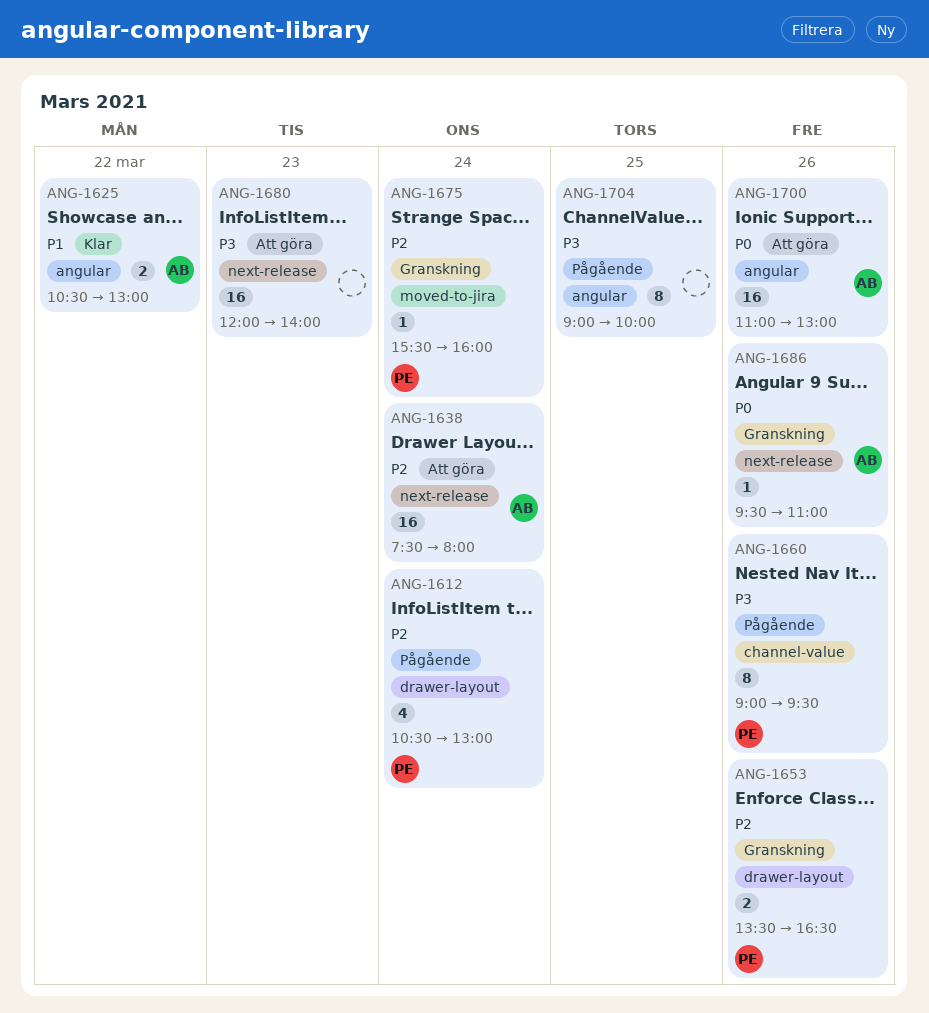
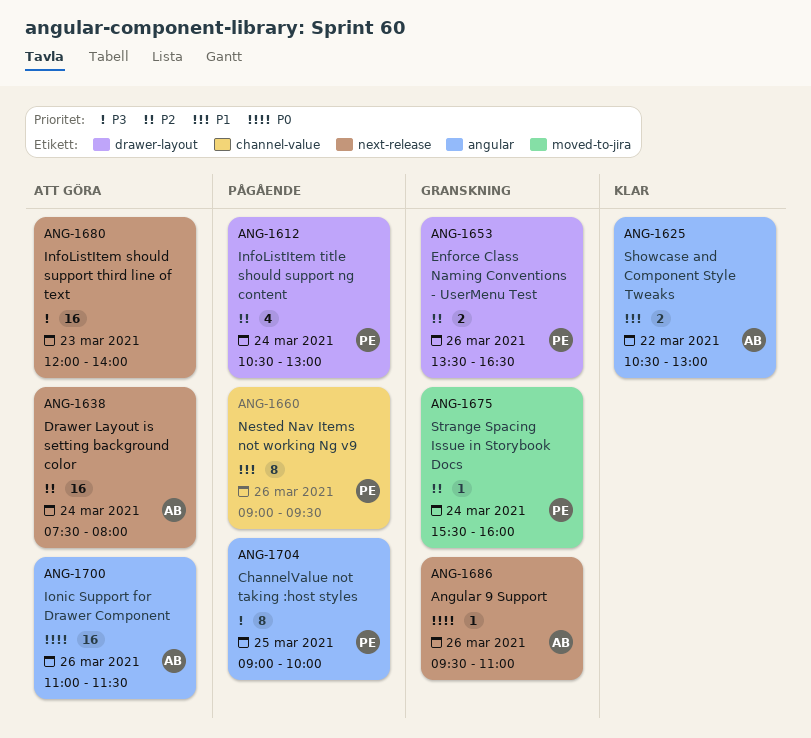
ANG-1660, priority: P3 -> P1
ANG-1700, ends: 13:00 -> 11:30
ANG-1704, owner: none -> PE

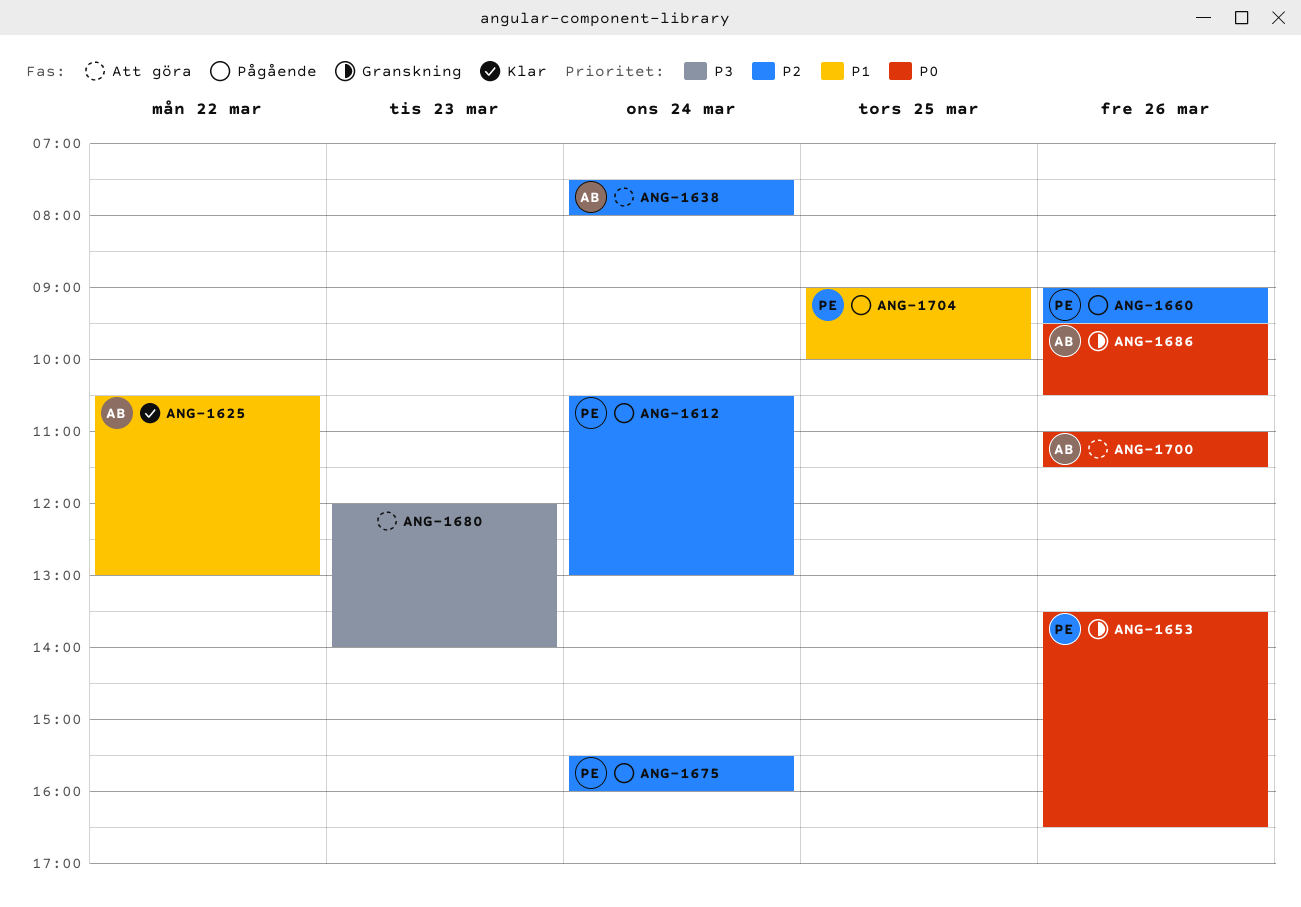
ANG-1653, priority: P2 -> P0
ANG-1660, priority: P1 -> P2
ANG-1675, status: Granskning -> Pågående
ANG-1686, ends: 11:00 -> 10:30
ANG-1704, priority: P3 -> P1

